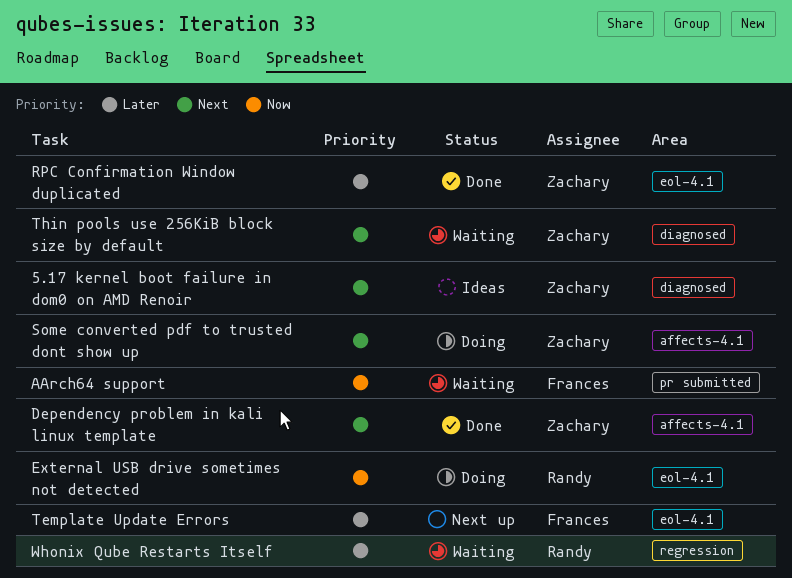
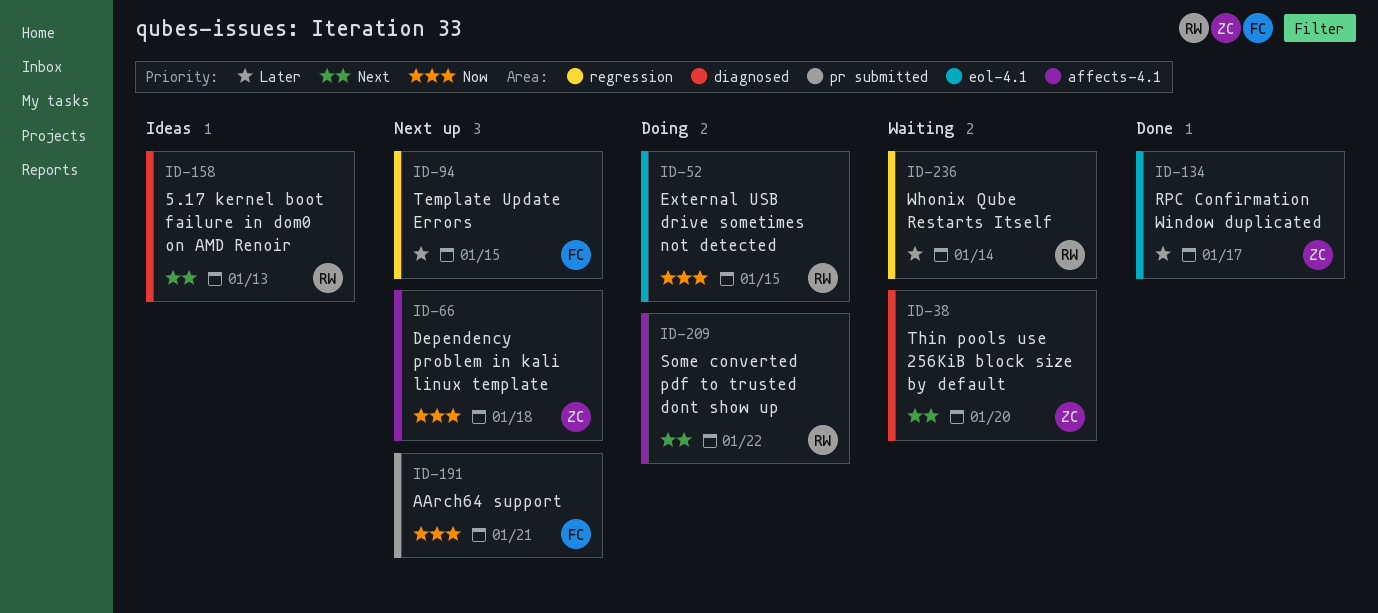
5.17 kernel boot failure in dom0 on AMD Renoir, owner: Zachary -> Randy
AArch64 support, status: Waiting -> Next up
Dependency problem in kali linux template, status: Done -> Next up
Dependency problem in kali linux template, priority: Next -> Now
Some converted pdf to trusted dont show up, owner: Zachary -> Randy
Template Update Errors, label: eol-4.1 -> regression

